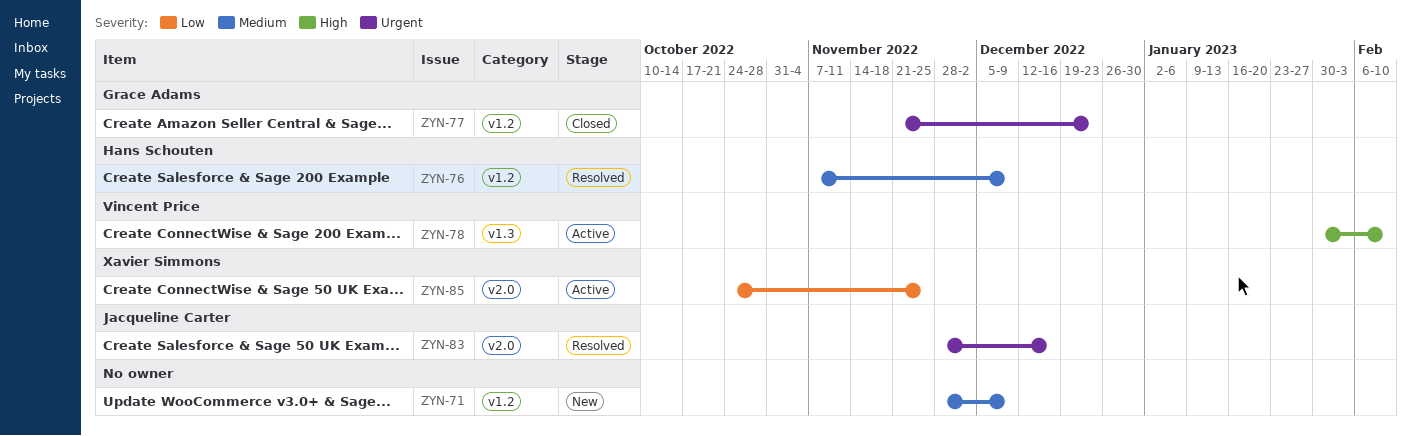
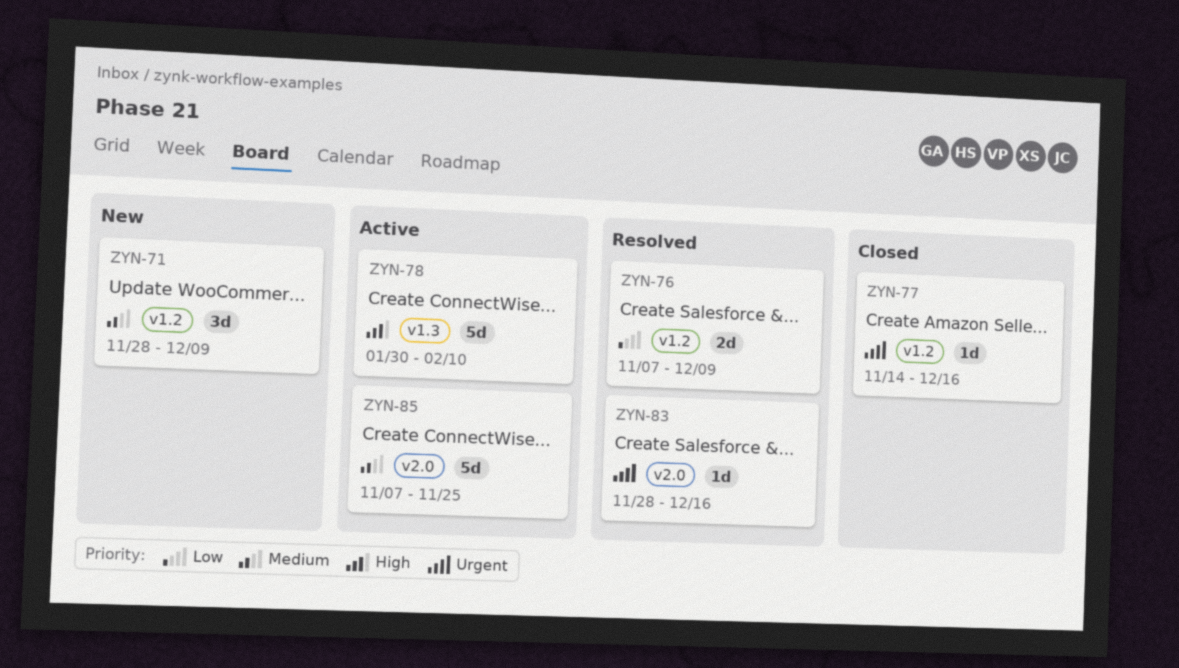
ZYN-76, priority: Medium -> Low
ZYN-77, start: Nov 21 -> Nov 14
ZYN-77, due: Dec 23 -> Dec 16
ZYN-85, priority: Low -> Medium
ZYN-85, start: Oct 24 -> Nov 7

